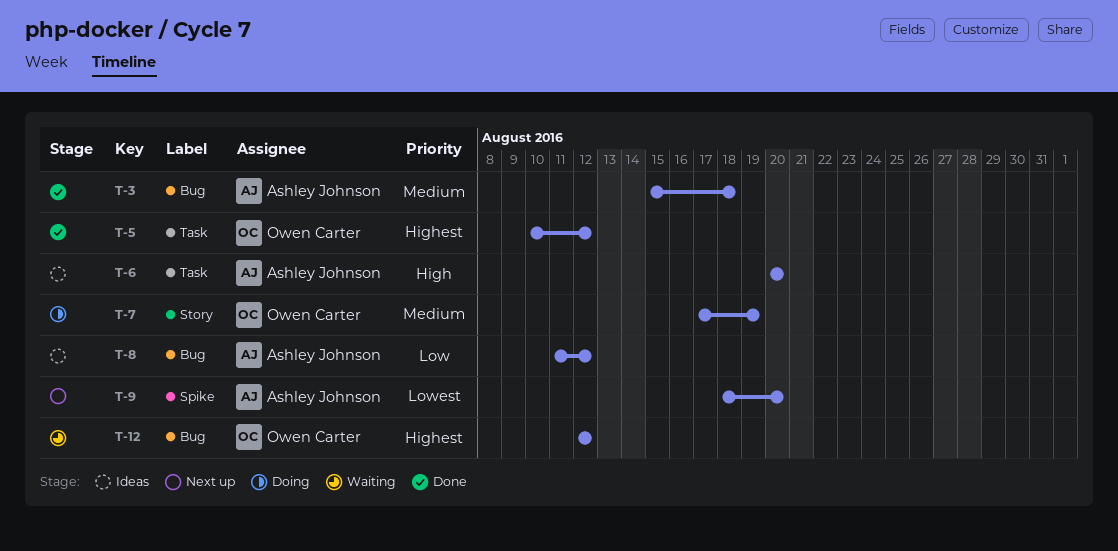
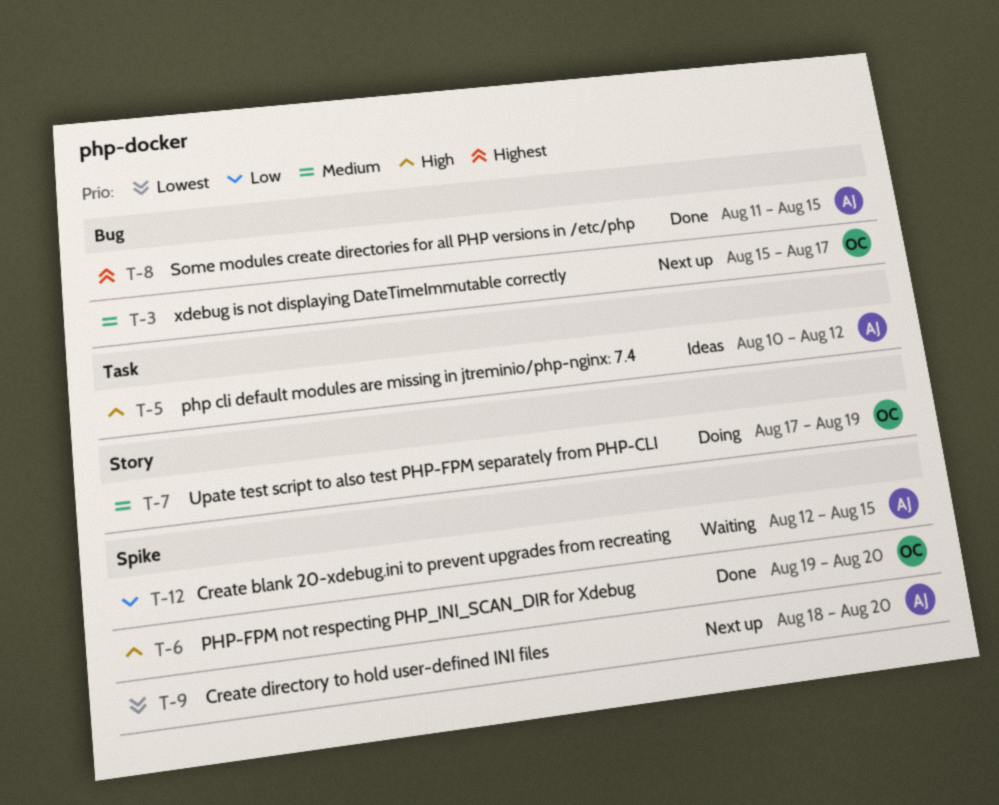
T-3, status: Done -> Next up
T-3, owner: Ashley Johnson -> Owen Carter
T-3, due: Aug 18 -> Aug 17
T-5, status: Done -> Ideas
T-5, owner: Owen Carter -> Ashley Johnson
T-5, priority: Highest -> High
T-6, status: Ideas -> Done
T-6, owner: Ashley Johnson -> Owen Carter
T-6, label: Task -> Spike
T-6, start: Aug 20 -> Aug 19
T-8, status: Ideas -> Done
T-8, priority: Low -> Highest
T-8, due: Aug 12 -> Aug 15
T-12, owner: Owen Carter -> Ashley Johnson
T-12, priority: Highest -> Low
T-12, label: Bug -> Spike
T-12, due: Aug 12 -> Aug 15

